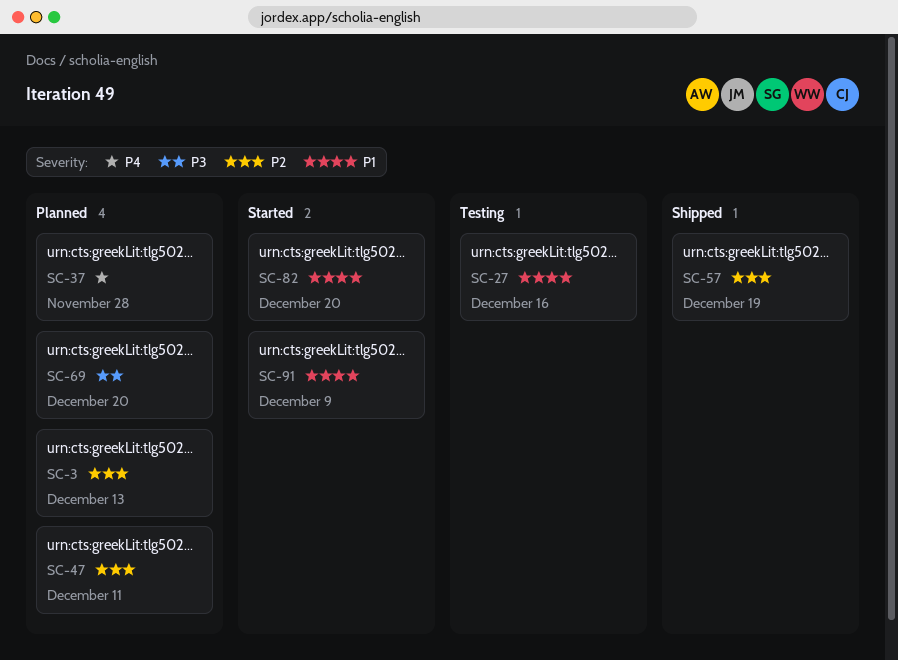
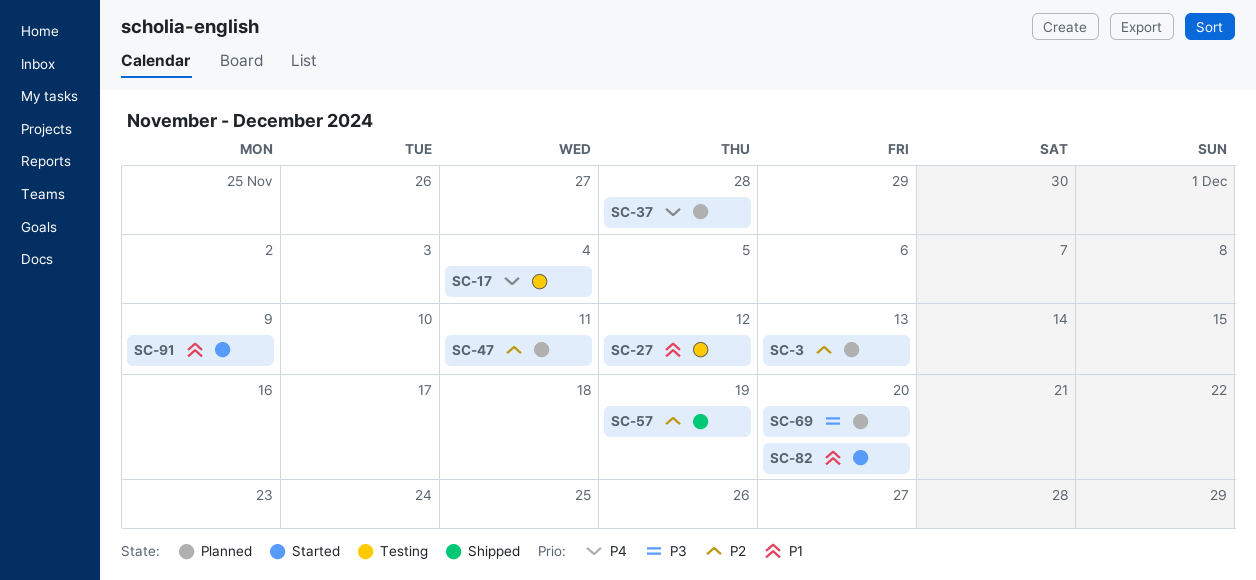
SC-17: none -> present
SC-27, due: Dec 16 -> Dec 12

